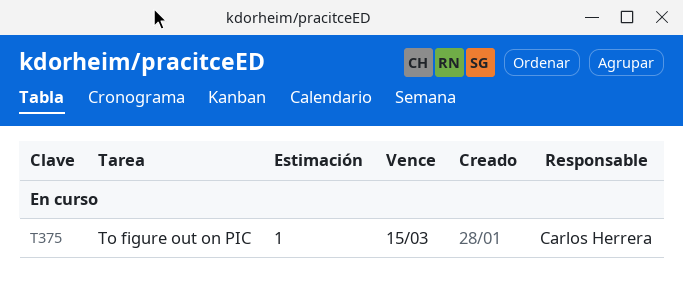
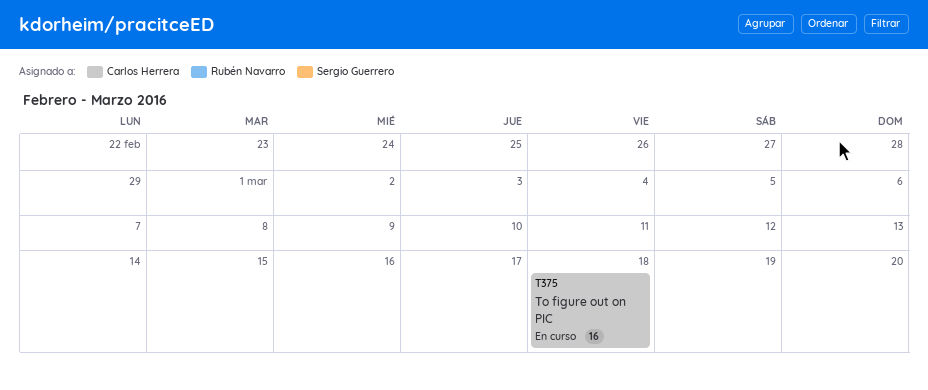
T375, estimate: 1 -> 16
T375, due: Mar 15 -> Mar 18

